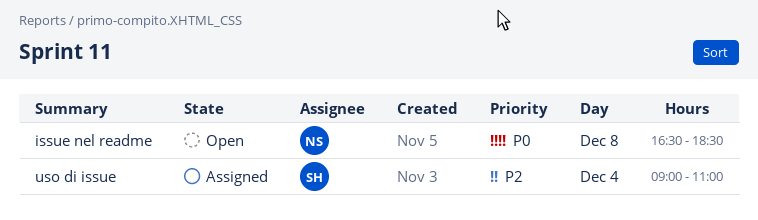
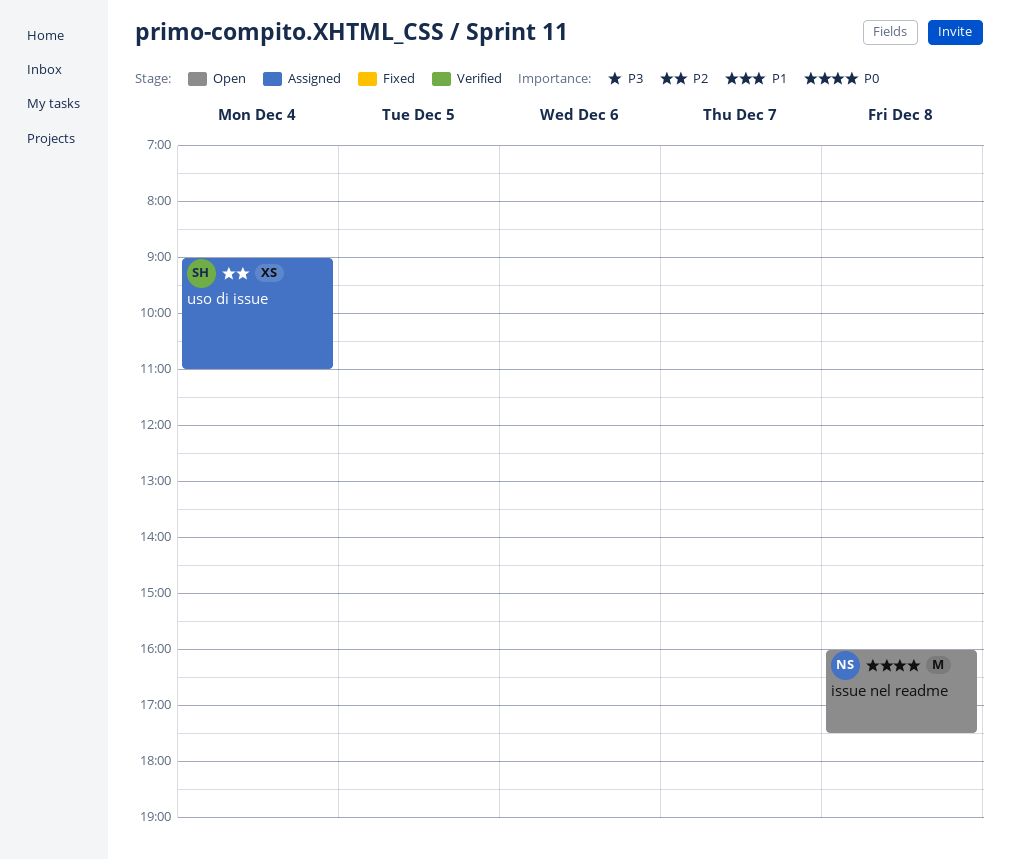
issue nel readme, begins: 16:30 -> 16:00
issue nel readme, ends: 18:30 -> 17:30

